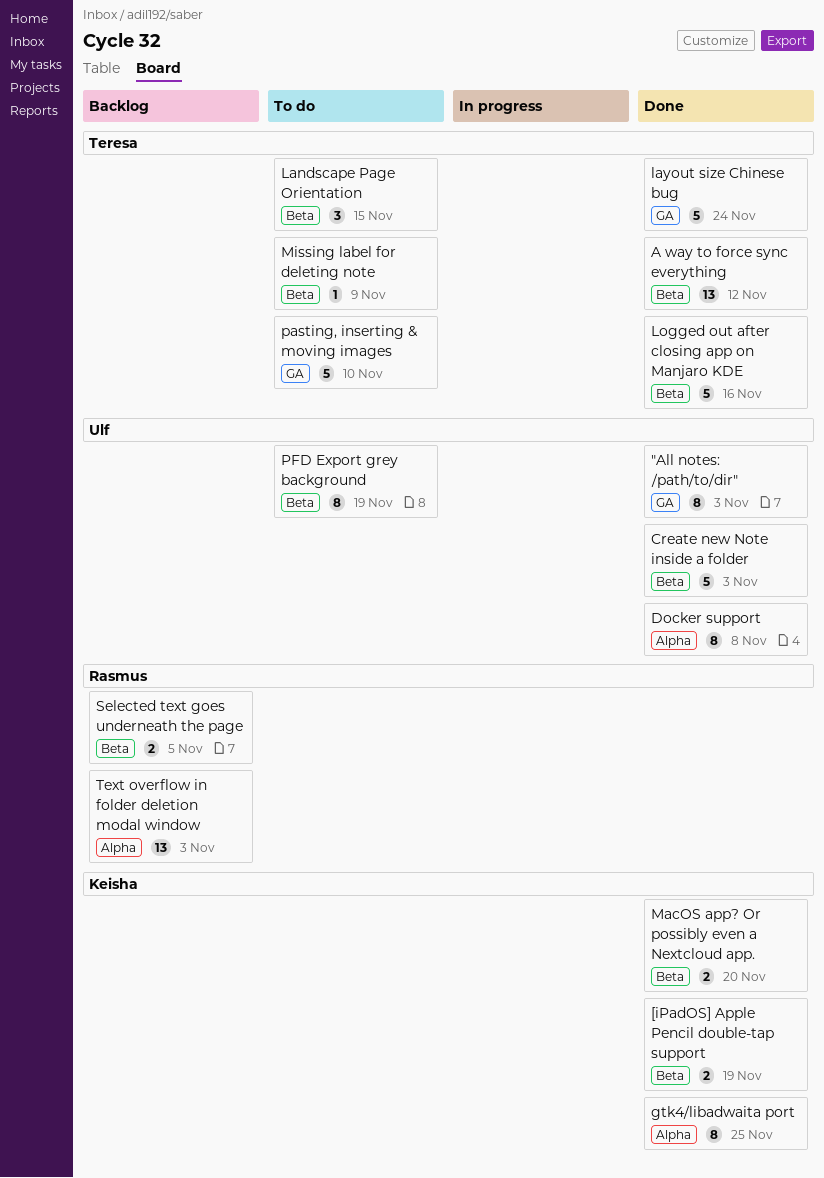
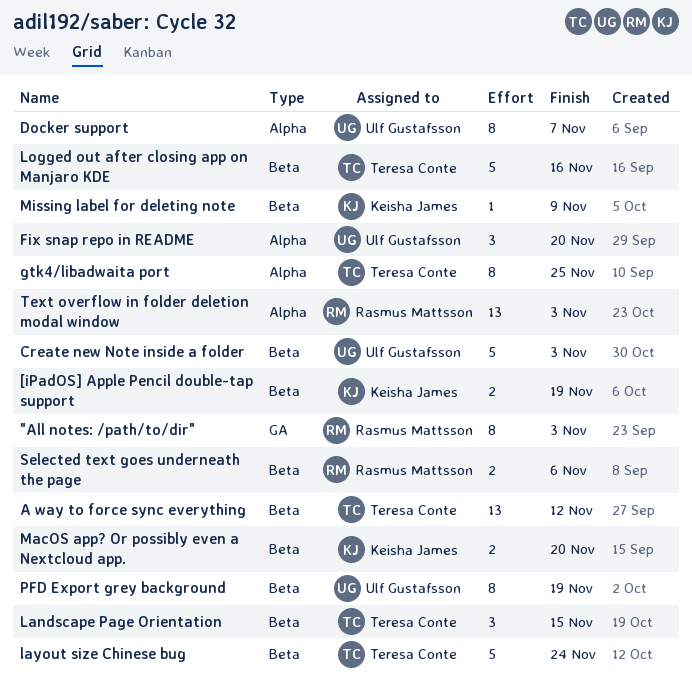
"All notes: /path/to/dir", owner: Ulf Gustafsson -> Rasmus Mattsson
Docker support, due: Nov 8 -> Nov 7
Fix snap repo in README: none -> present
gtk4/libadwaita port, owner: Keisha James -> Teresa Conte
layout size Chinese bug, label: GA -> Beta
Missing label for deleting note, owner: Teresa Conte -> Keisha James
pasting, inserting & moving images: present -> none
Selected text goes underneath the page, due: Nov 5 -> Nov 6

